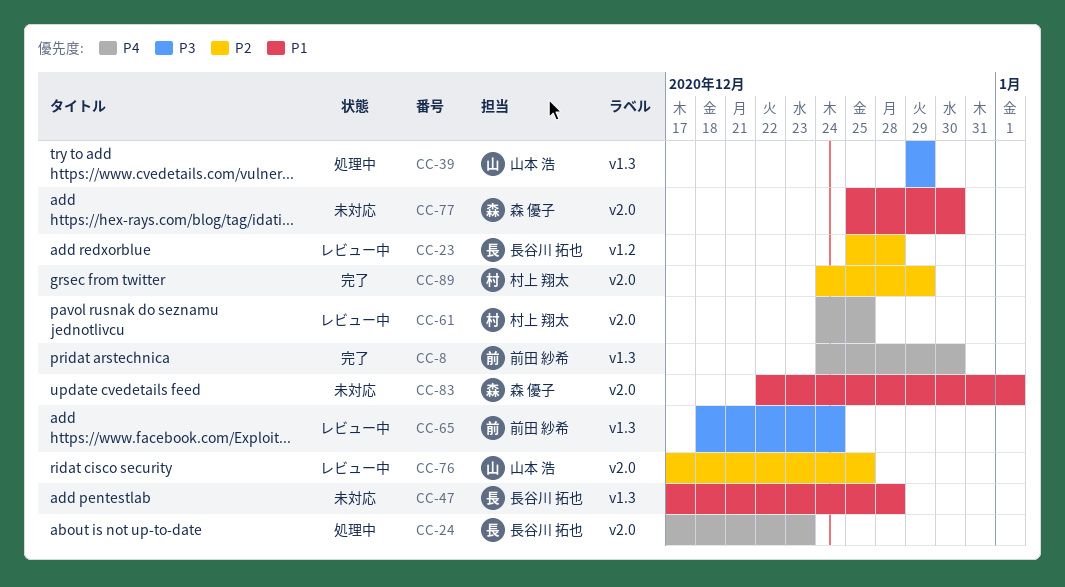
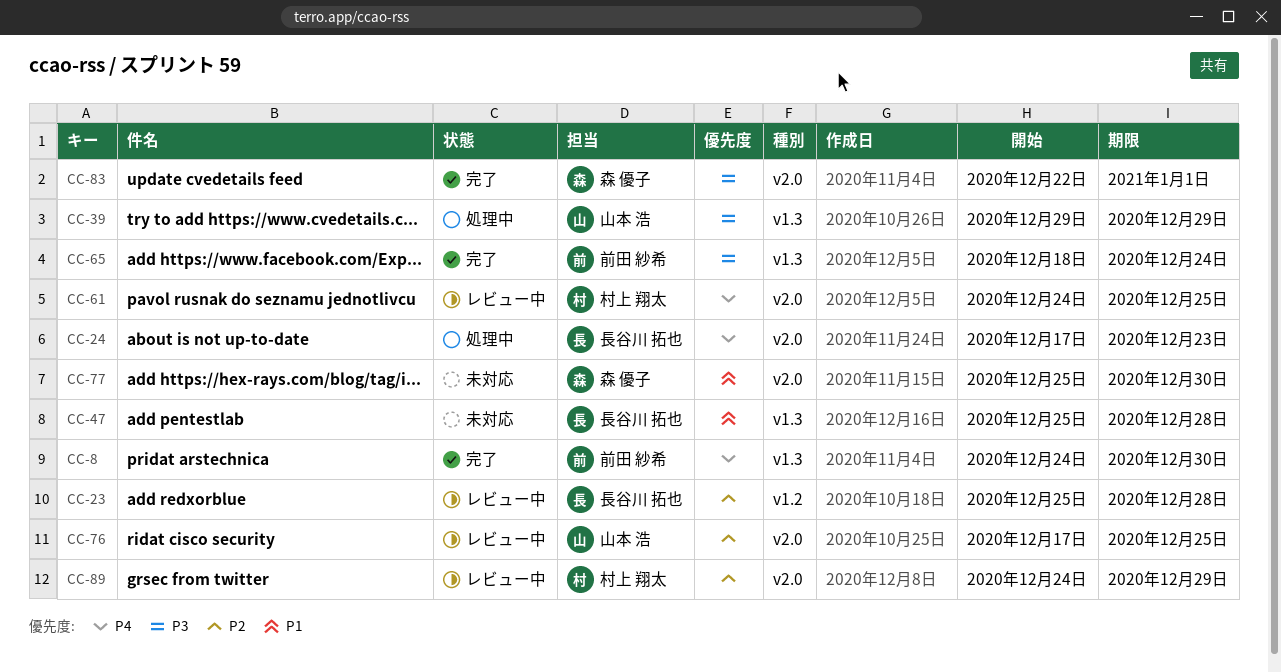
CC-47, start: Dec 17 -> Dec 25
CC-65, status: レビュー中 -> 完了
CC-83, status: 未対応 -> 完了
CC-83, priority: P1 -> P3
CC-89, status: 完了 -> レビュー中

